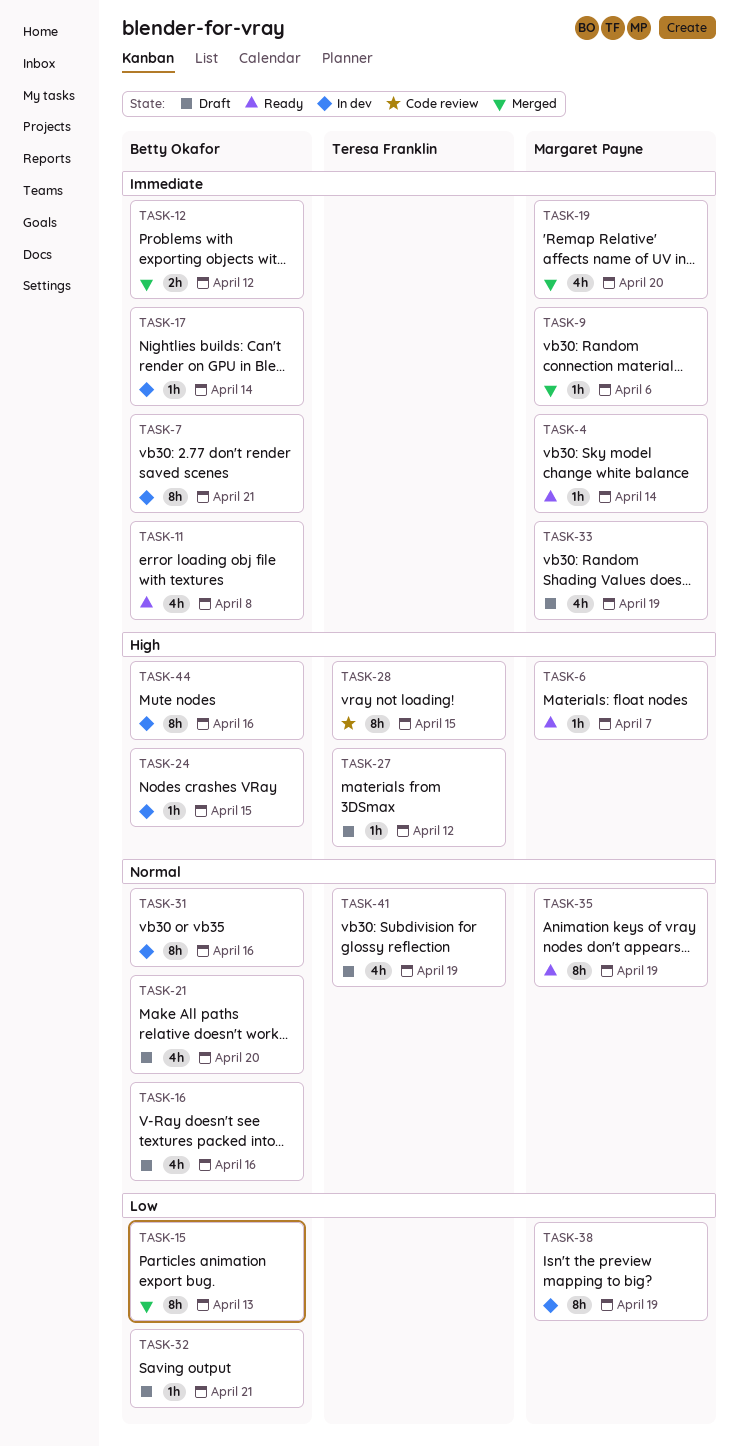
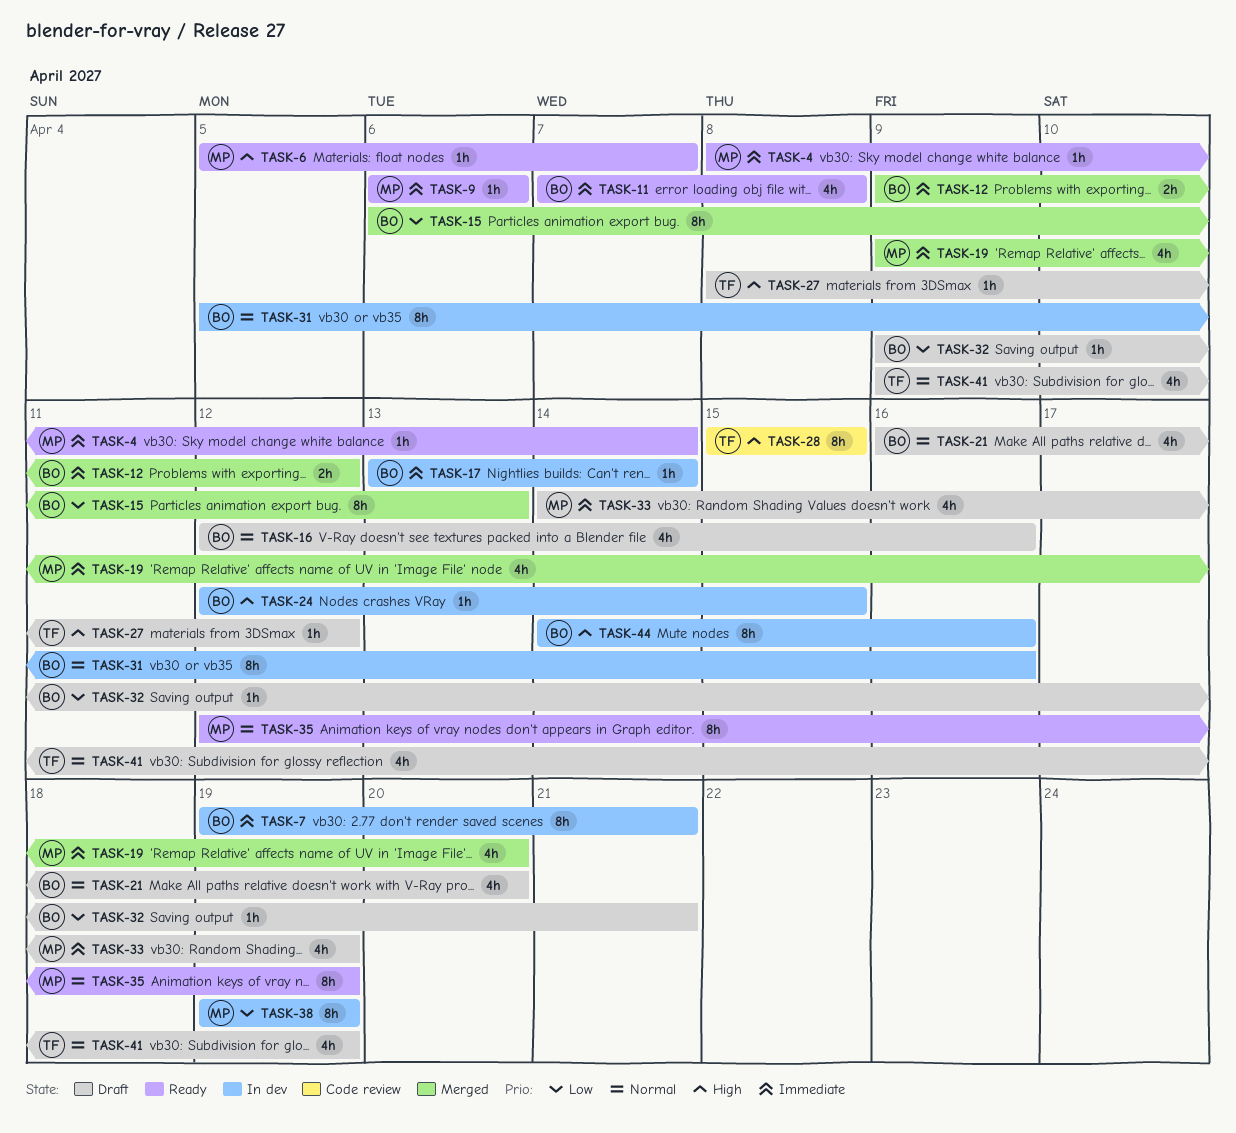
TASK-9, status: Merged -> Ready

